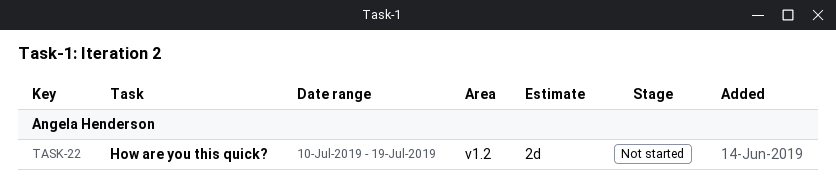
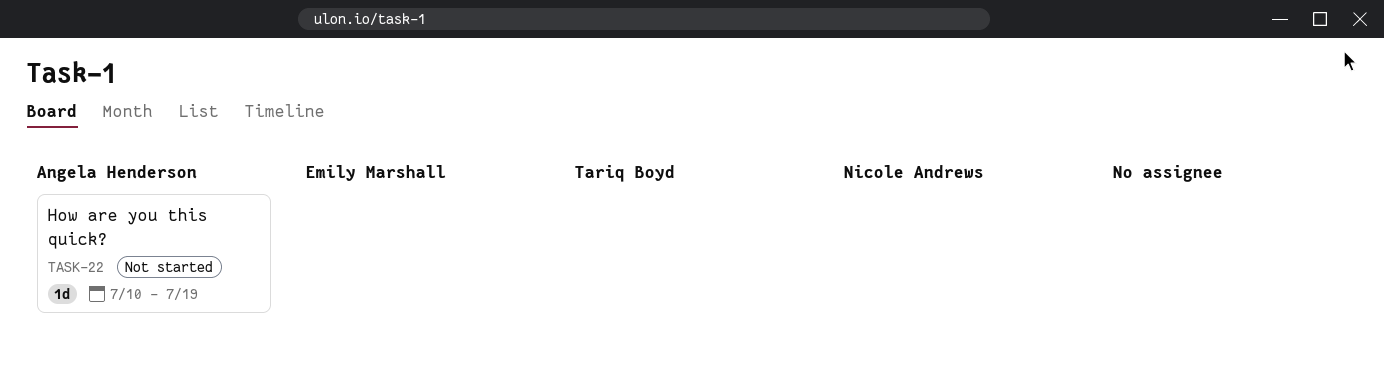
TASK-22, estimate: 2d -> 1d

